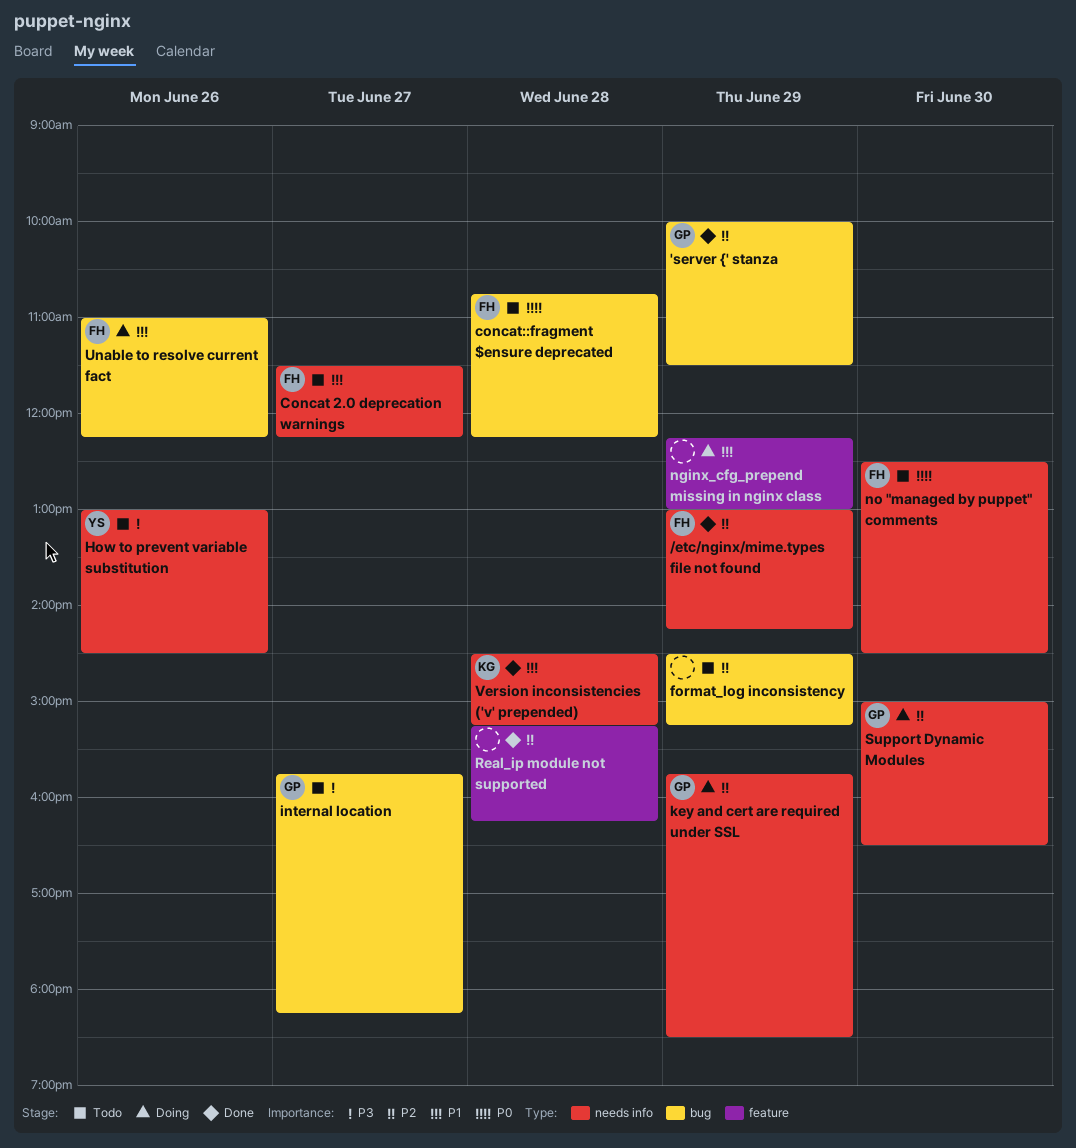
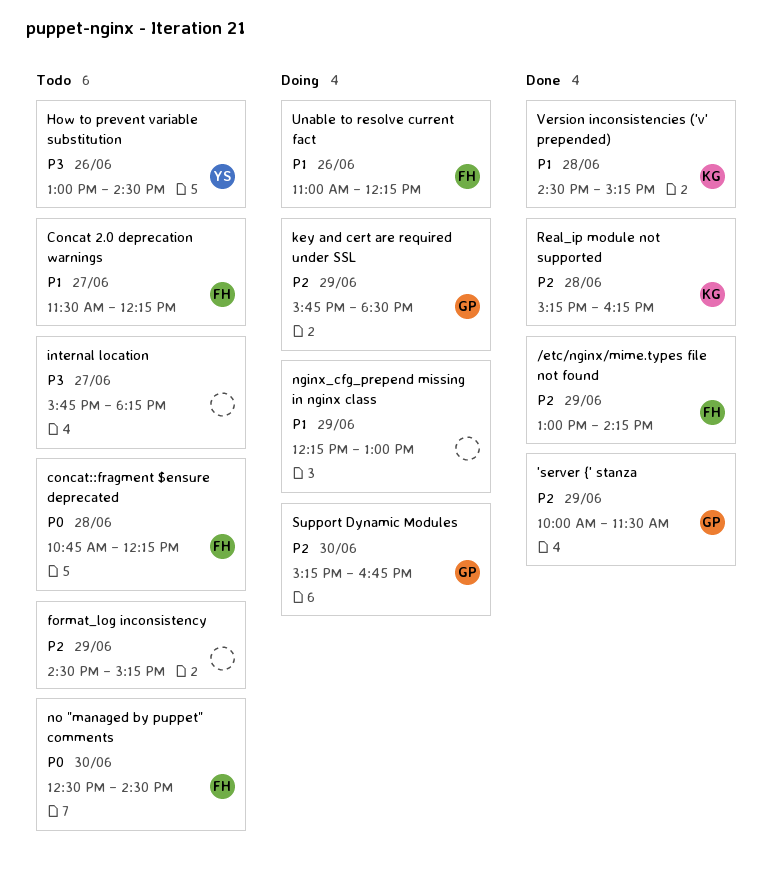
internal location, owner: GP -> none
Real_ip module not supported, owner: none -> KG
Support Dynamic Modules, begins: 15:00 -> 15:15
Support Dynamic Modules, ends: 16:30 -> 16:45

